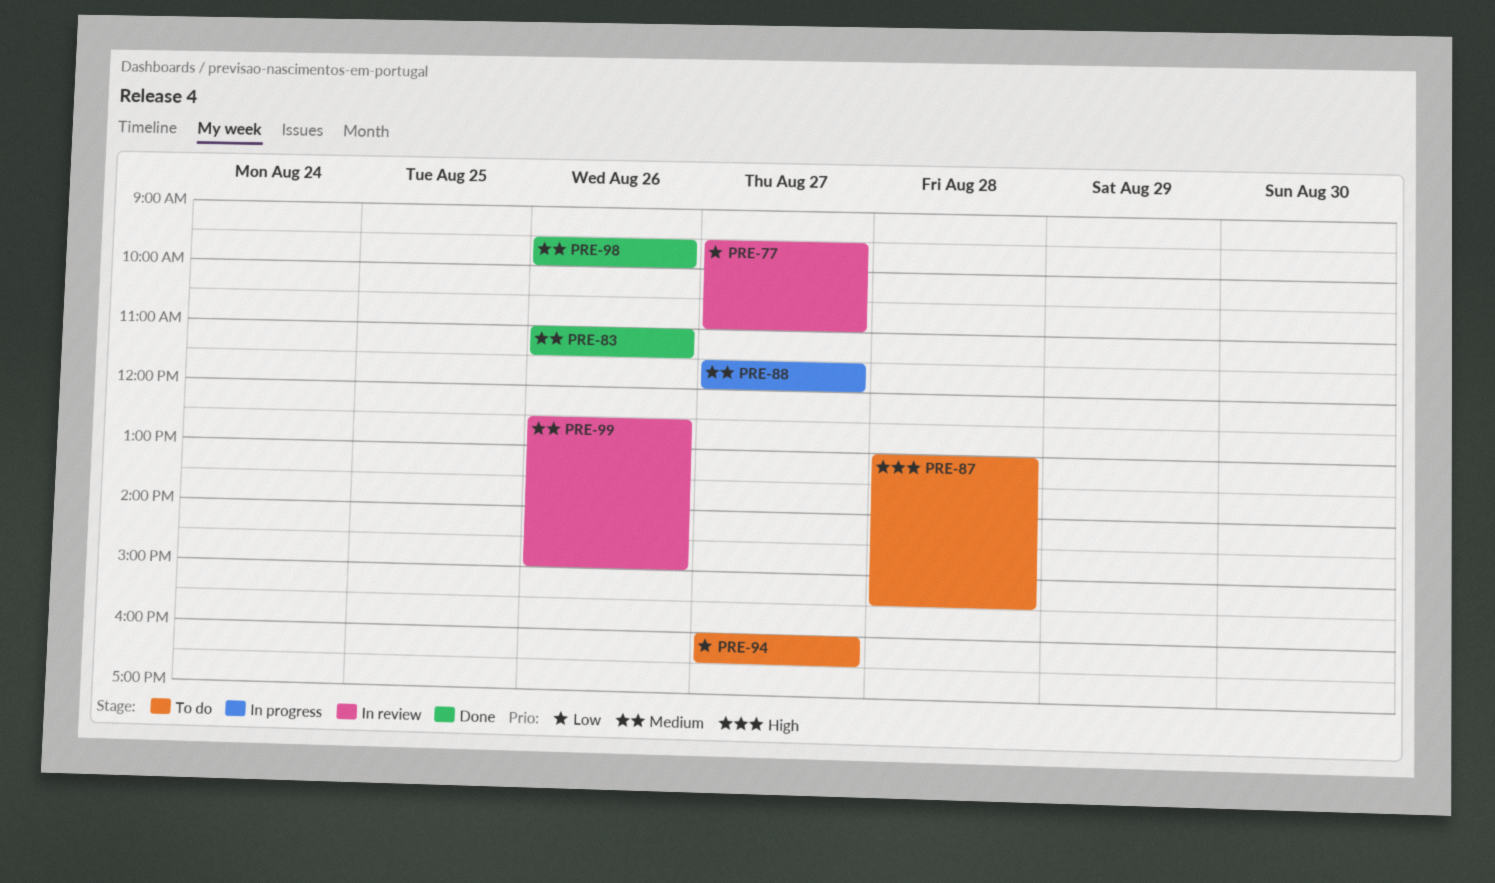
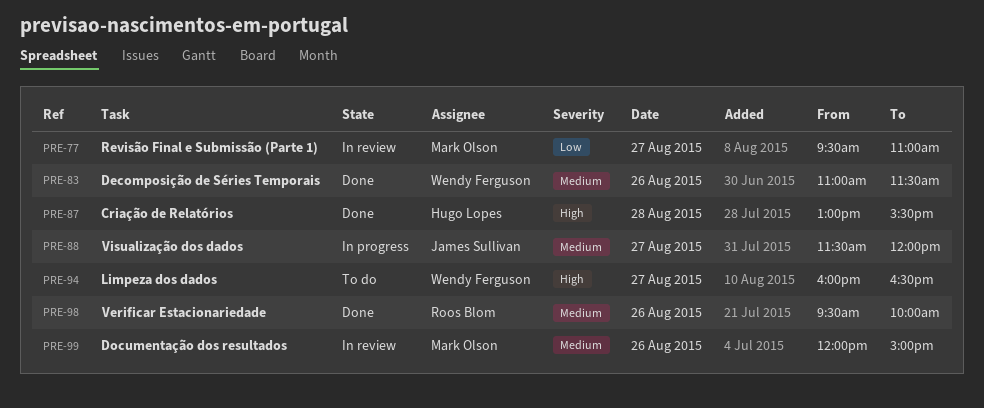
PRE-87, status: To do -> Done
PRE-94, priority: Low -> High
PRE-99, begins: 12:30 -> 12:00

